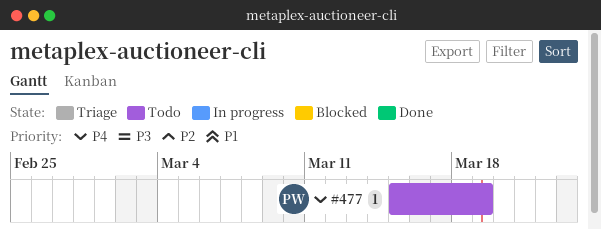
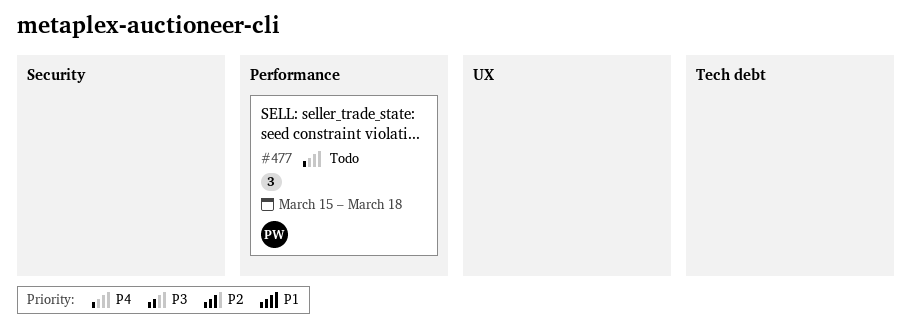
#477, estimate: 1 -> 3
#477, due: Mar 19 -> Mar 18

